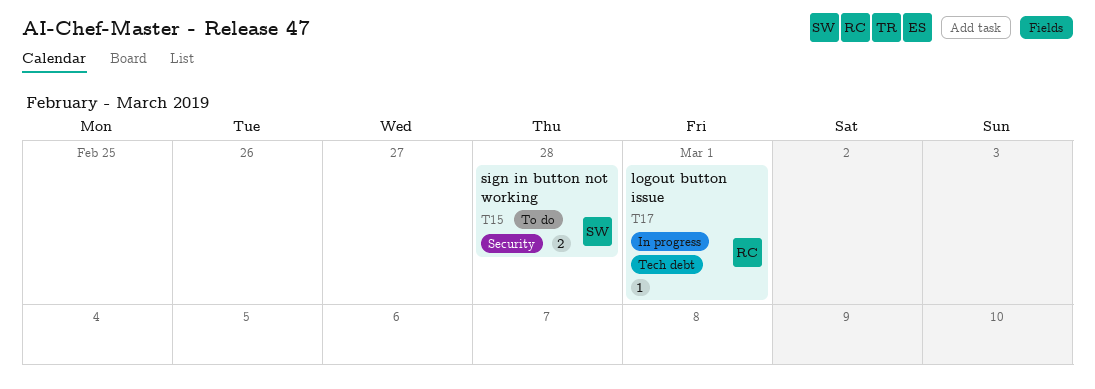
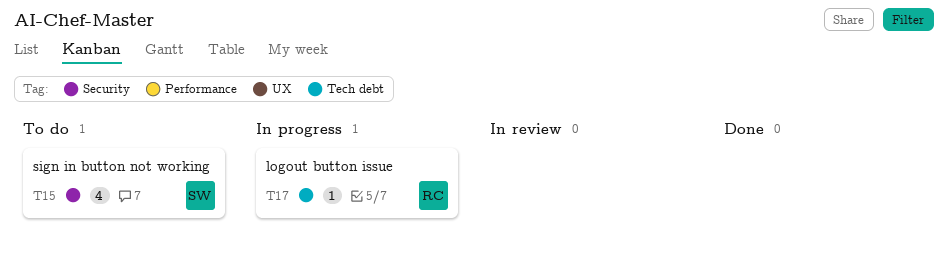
T15, estimate: 2 -> 4

